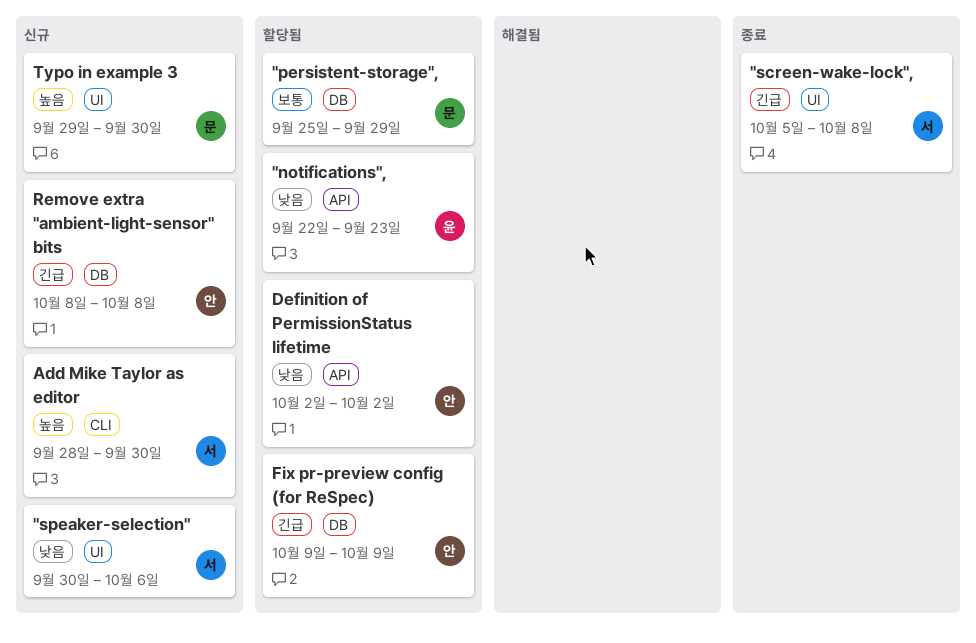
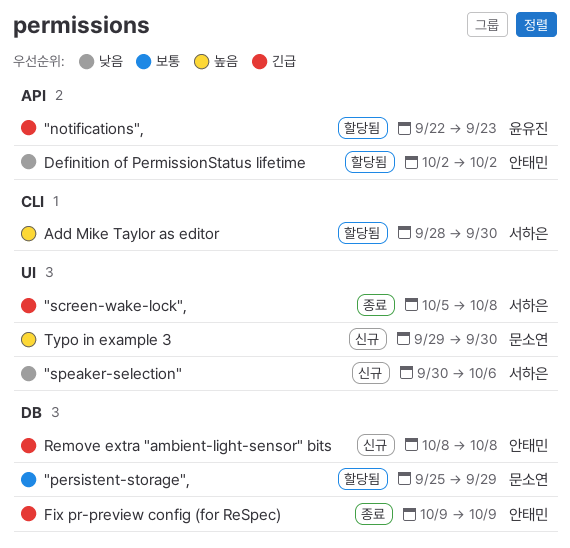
"notifications",, priority: 낮음 -> 긴급
Add Mike Taylor as editor, status: 신규 -> 할당됨
Fix pr-preview config (for ReSpec), status: 할당됨 -> 종료

